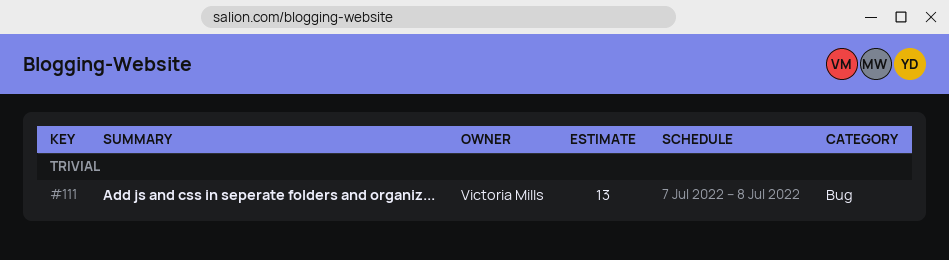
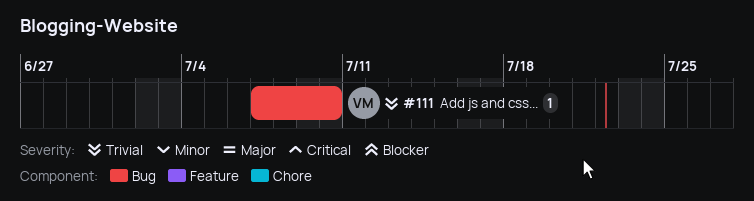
#111, estimate: 13 -> 1
#111, due: Jul 8 -> Jul 10

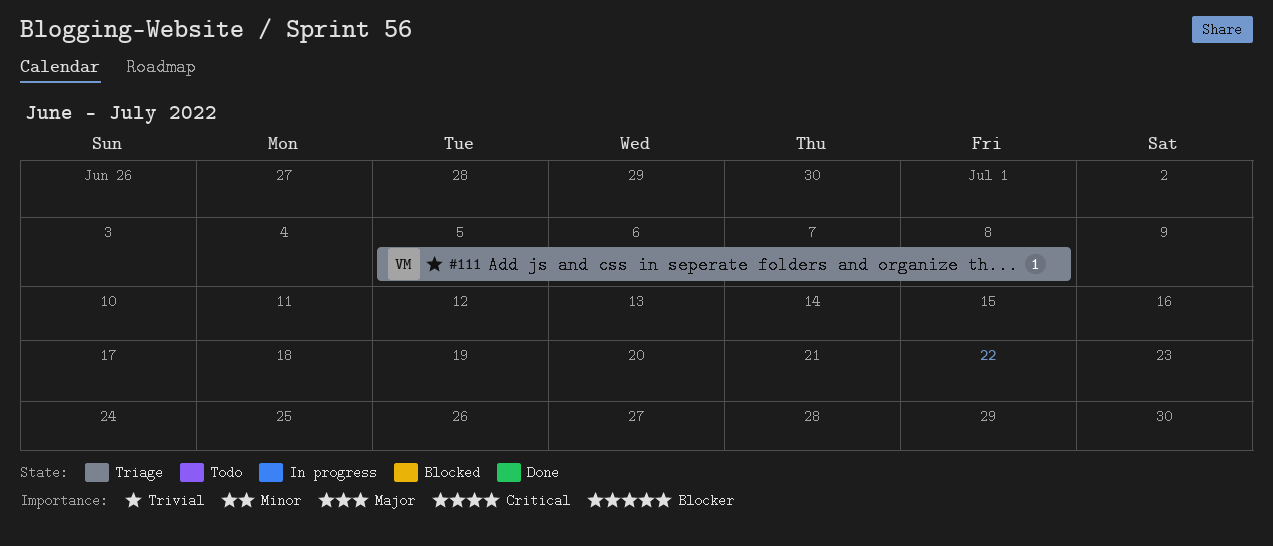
#111, start: Jul 7 -> Jul 5
#111, due: Jul 10 -> Jul 8

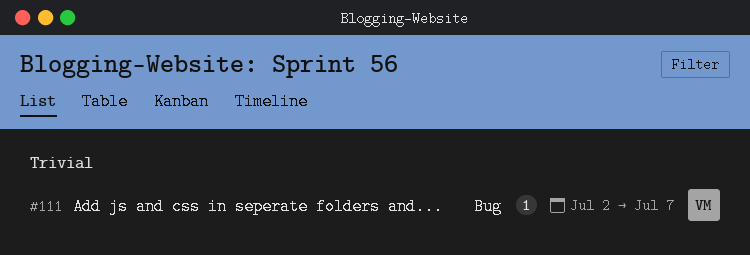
#111, start: Jul 5 -> Jul 2
#111, due: Jul 8 -> Jul 7

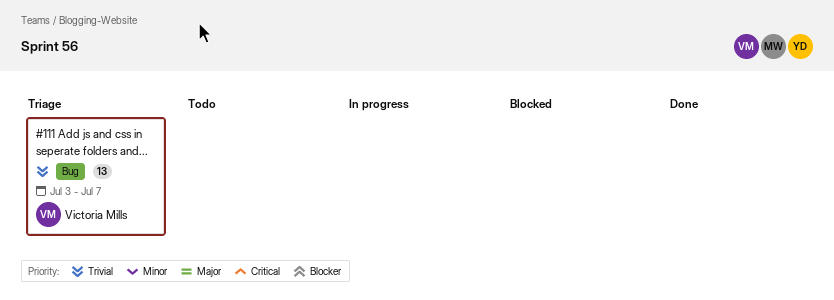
#111, estimate: 1 -> 13
#111, start: Jul 2 -> Jul 3

